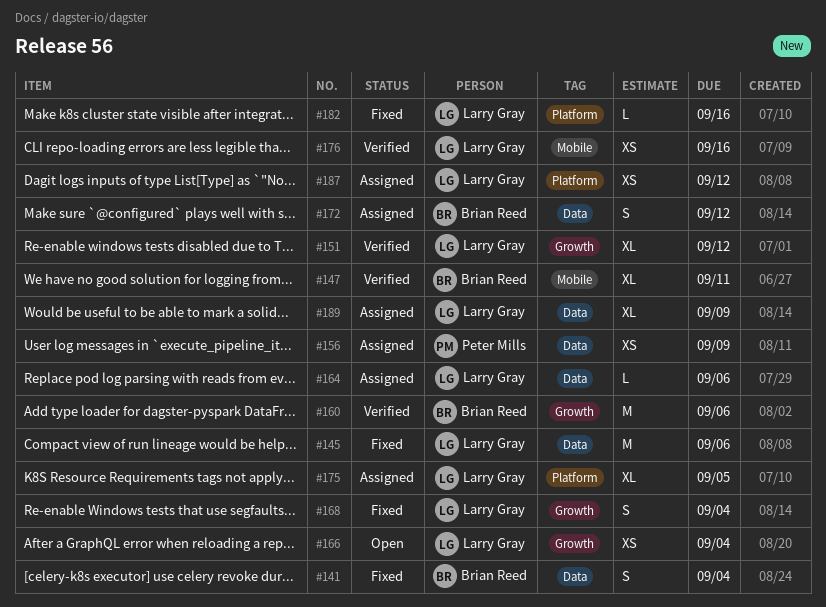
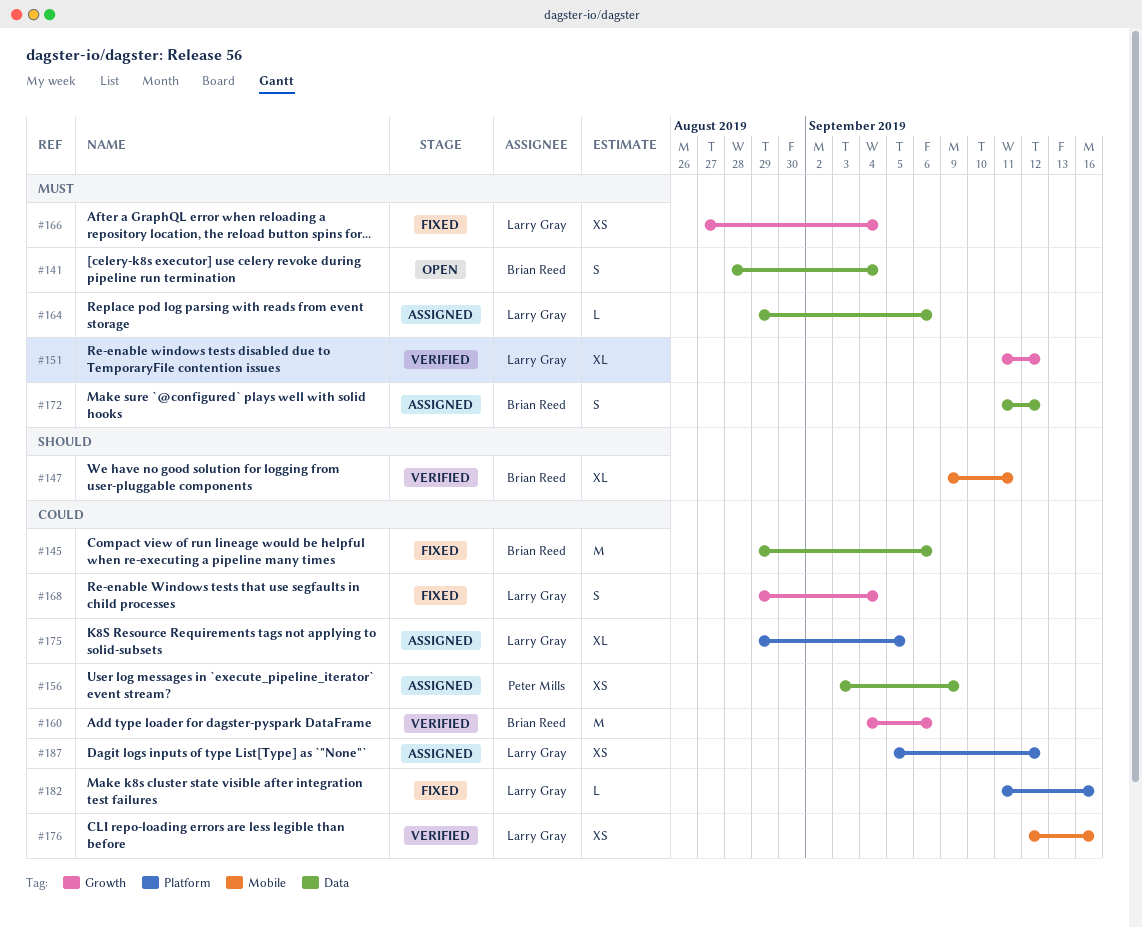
#141, status: Fixed -> Open
#145, owner: Larry Gray -> Brian Reed
#166, status: Open -> Fixed
#189: present -> none

